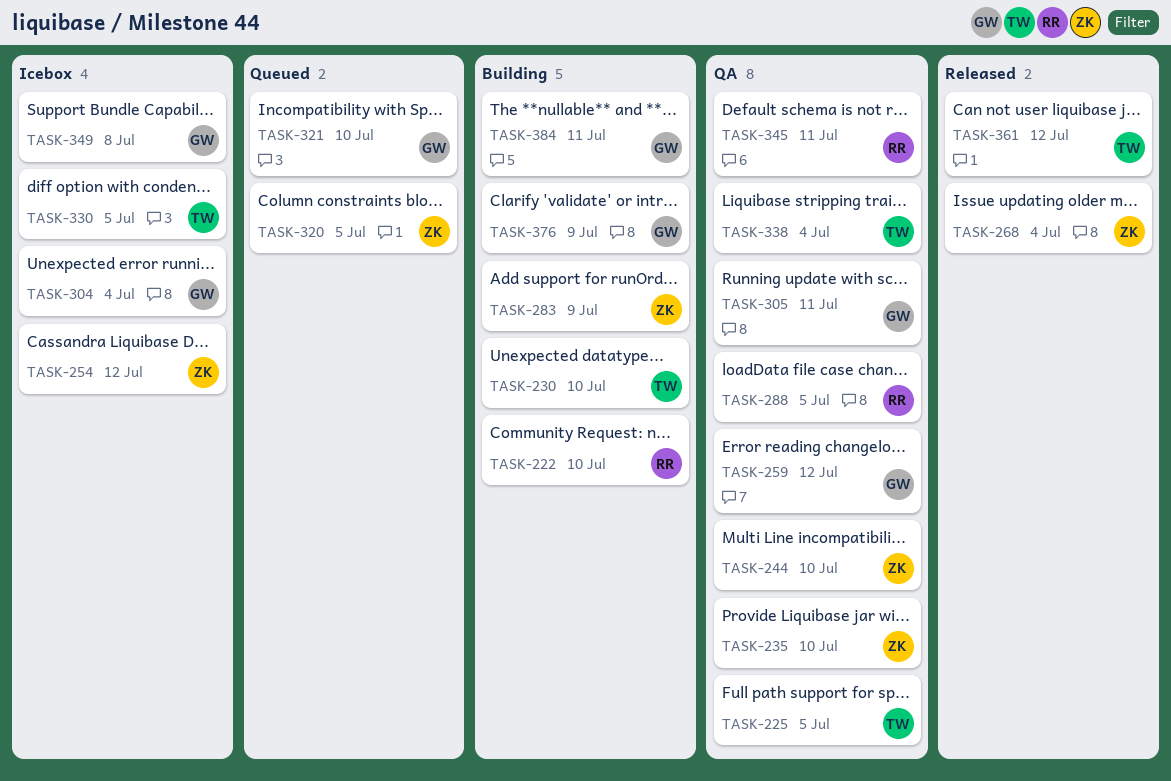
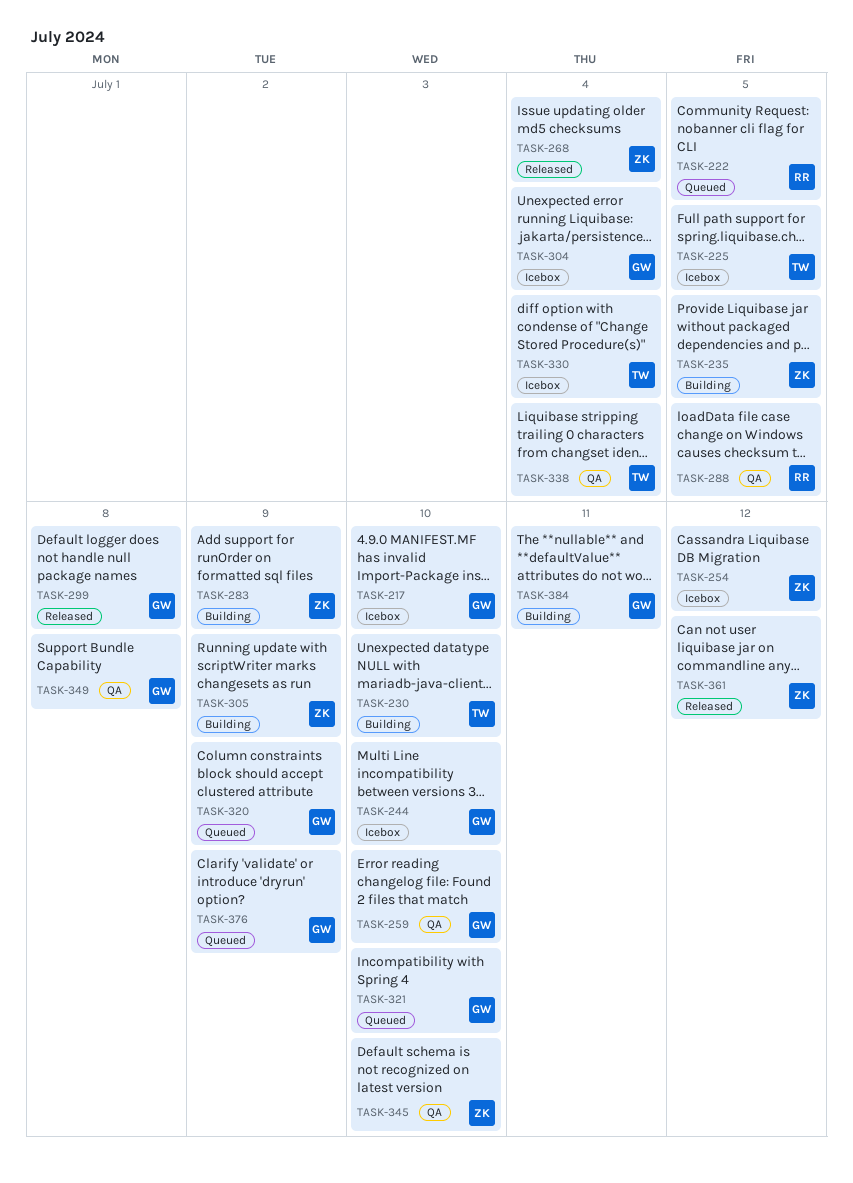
TASK-217: none -> present
TASK-222, status: Building -> Queued
TASK-222, due: Jul 10 -> Jul 5
TASK-225, status: QA -> Icebox
TASK-235, status: QA -> Building
TASK-235, due: Jul 10 -> Jul 5
TASK-244, status: QA -> Icebox
TASK-244, owner: ZK -> GW
TASK-259, due: Jul 12 -> Jul 10
TASK-299: none -> present
TASK-305, status: QA -> Building
TASK-305, owner: GW -> ZK
TASK-305, due: Jul 11 -> Jul 9
TASK-320, owner: ZK -> GW
TASK-320, due: Jul 5 -> Jul 9
TASK-330, due: Jul 5 -> Jul 4
TASK-345, owner: RR -> ZK
TASK-345, due: Jul 11 -> Jul 10
TASK-349, status: Icebox -> QA
TASK-361, owner: TW -> ZK
TASK-376, status: Building -> Queued

